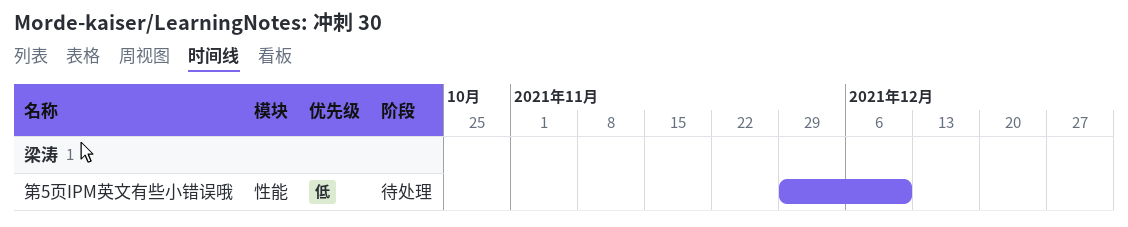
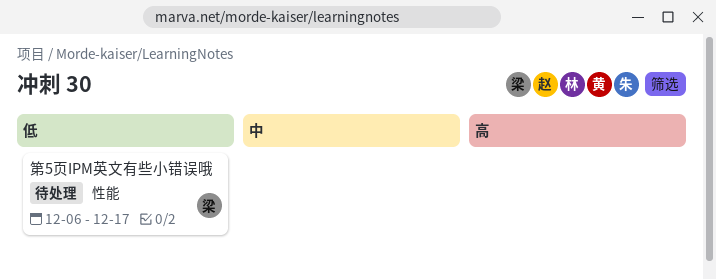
第5页IPM英文有些小错误哦, start: Nov 29 -> Dec 6
第5页IPM英文有些小错误哦, due: Dec 10 -> Dec 17

